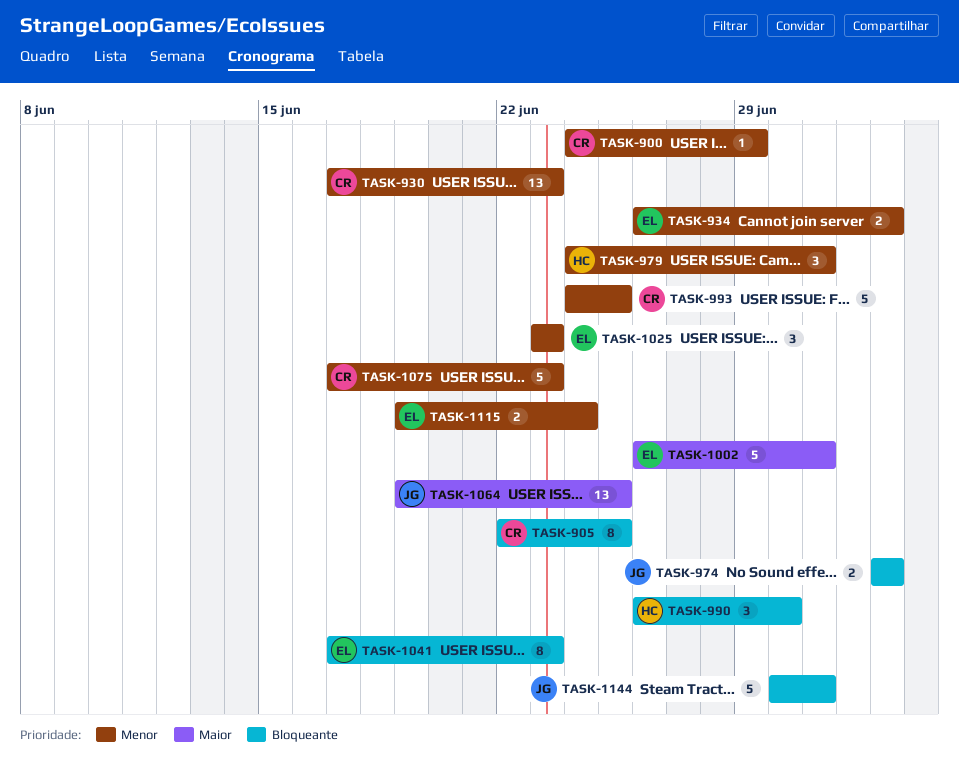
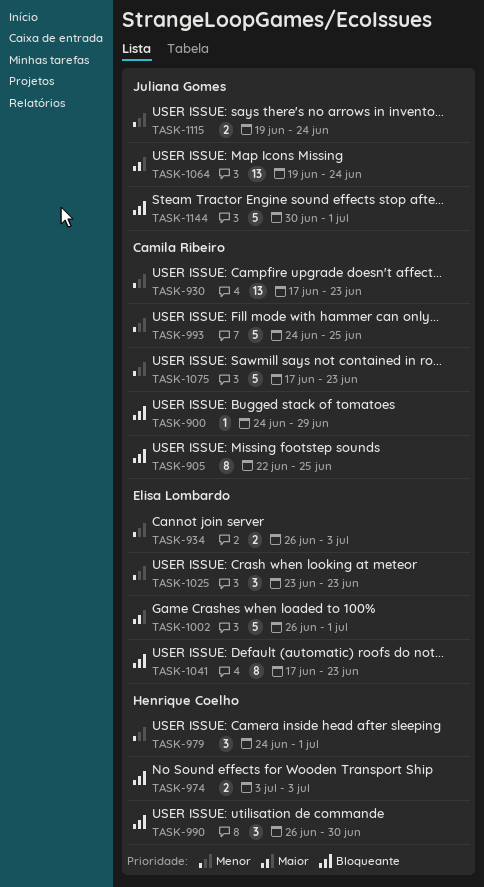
TASK-900, priority: Menor -> Bloqueante
TASK-974, owner: Juliana Gomes -> Henrique Coelho
TASK-1064, due: Jun 25 -> Jun 24
TASK-1115, owner: Elisa Lombardo -> Juliana Gomes

